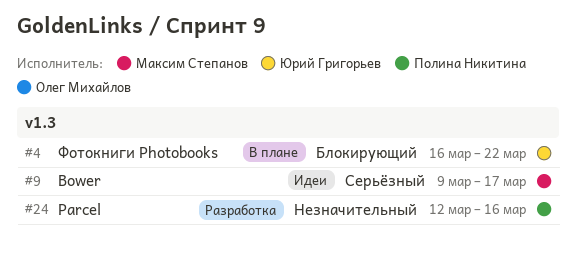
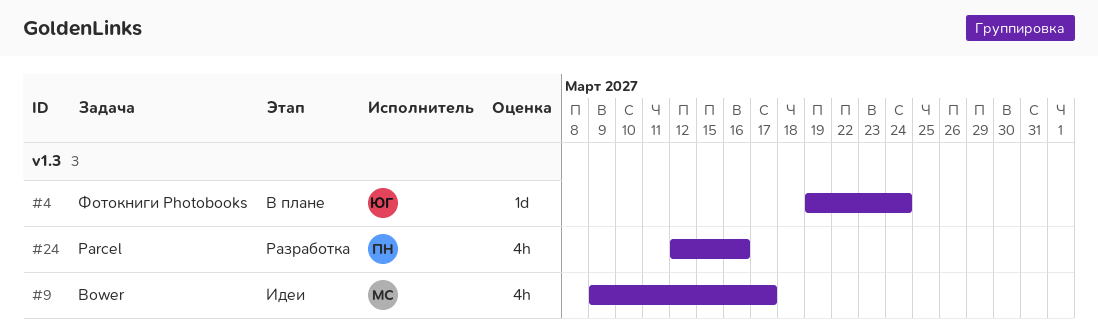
#4, start: Mar 16 -> Mar 19
#4, due: Mar 22 -> Mar 24

